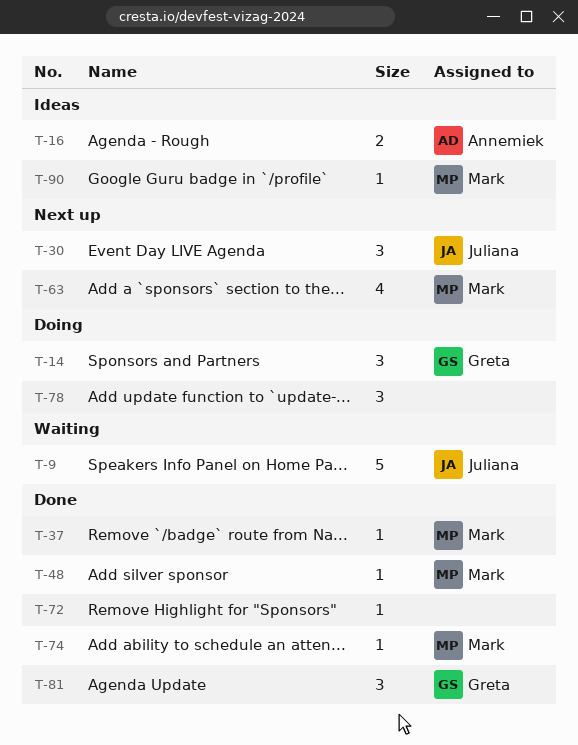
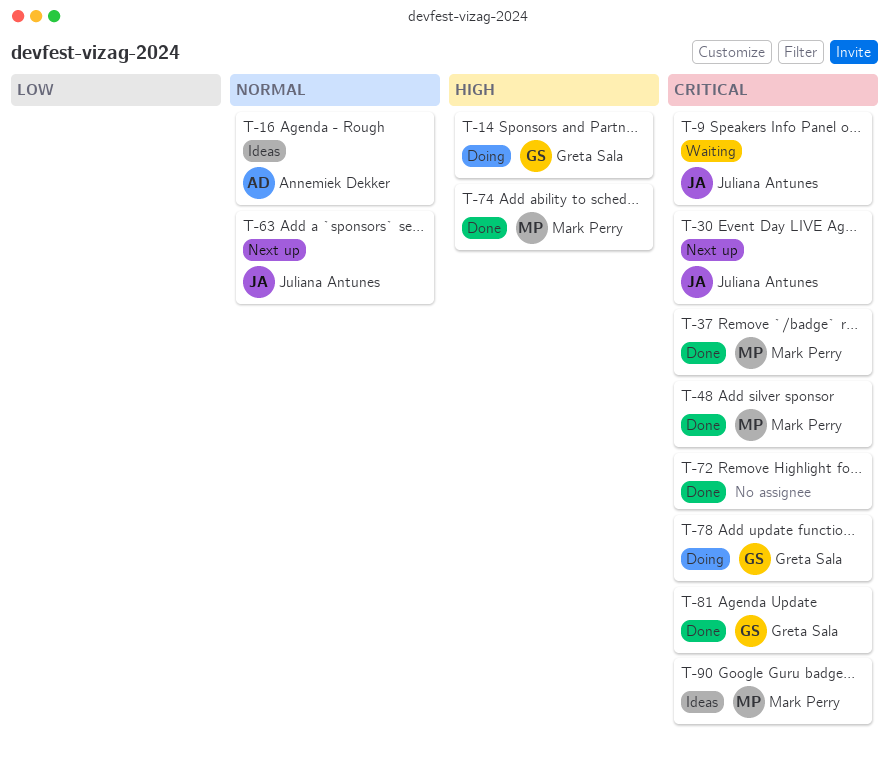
T-63, owner: Mark Perry -> Juliana Antunes
T-78, owner: none -> Greta Sala

